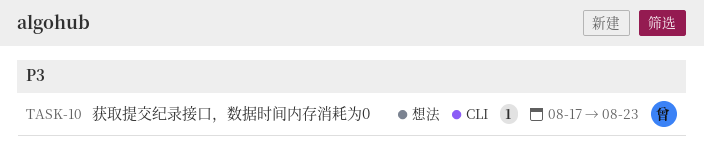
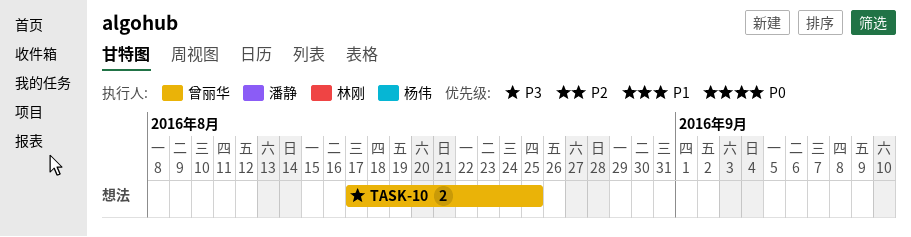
TASK-10, estimate: 1 -> 2
TASK-10, due: Aug 23 -> Aug 25

